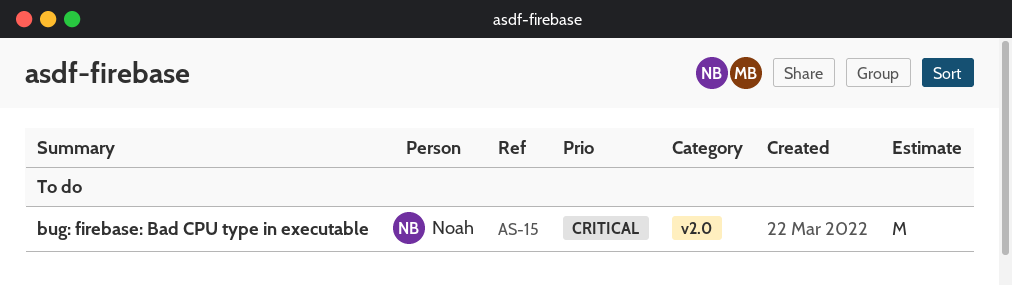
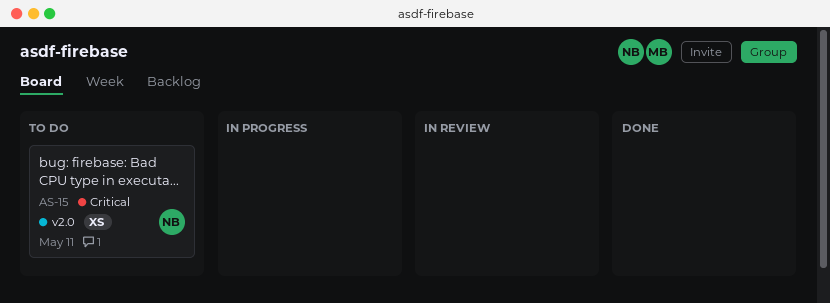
AS-15, estimate: M -> XS

